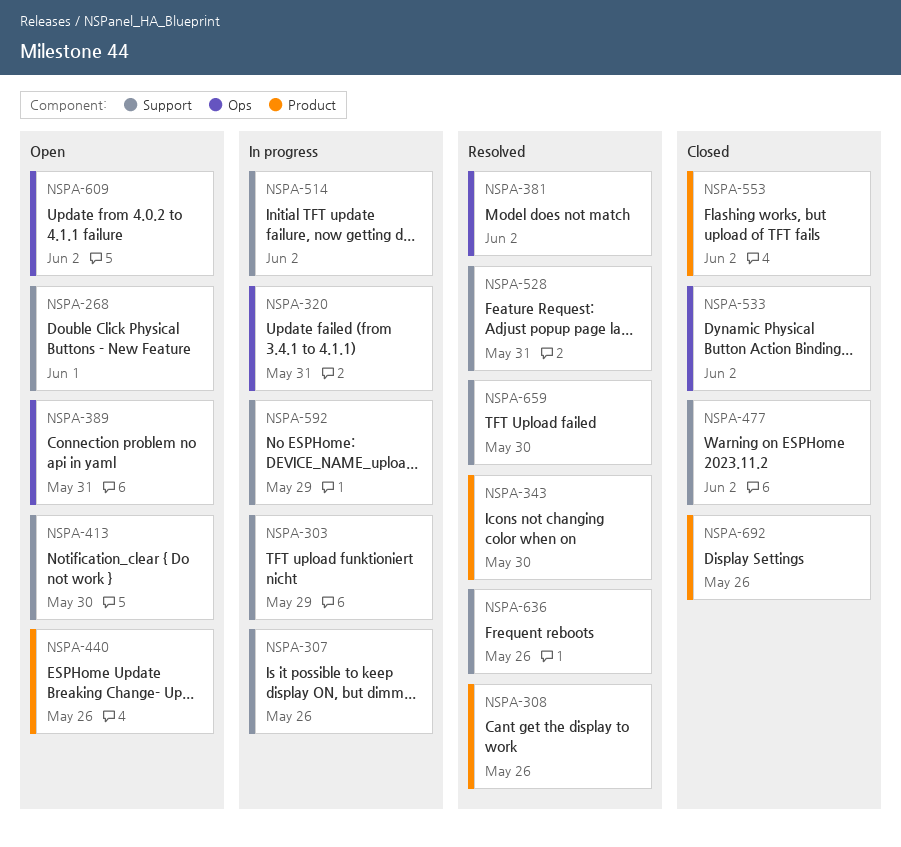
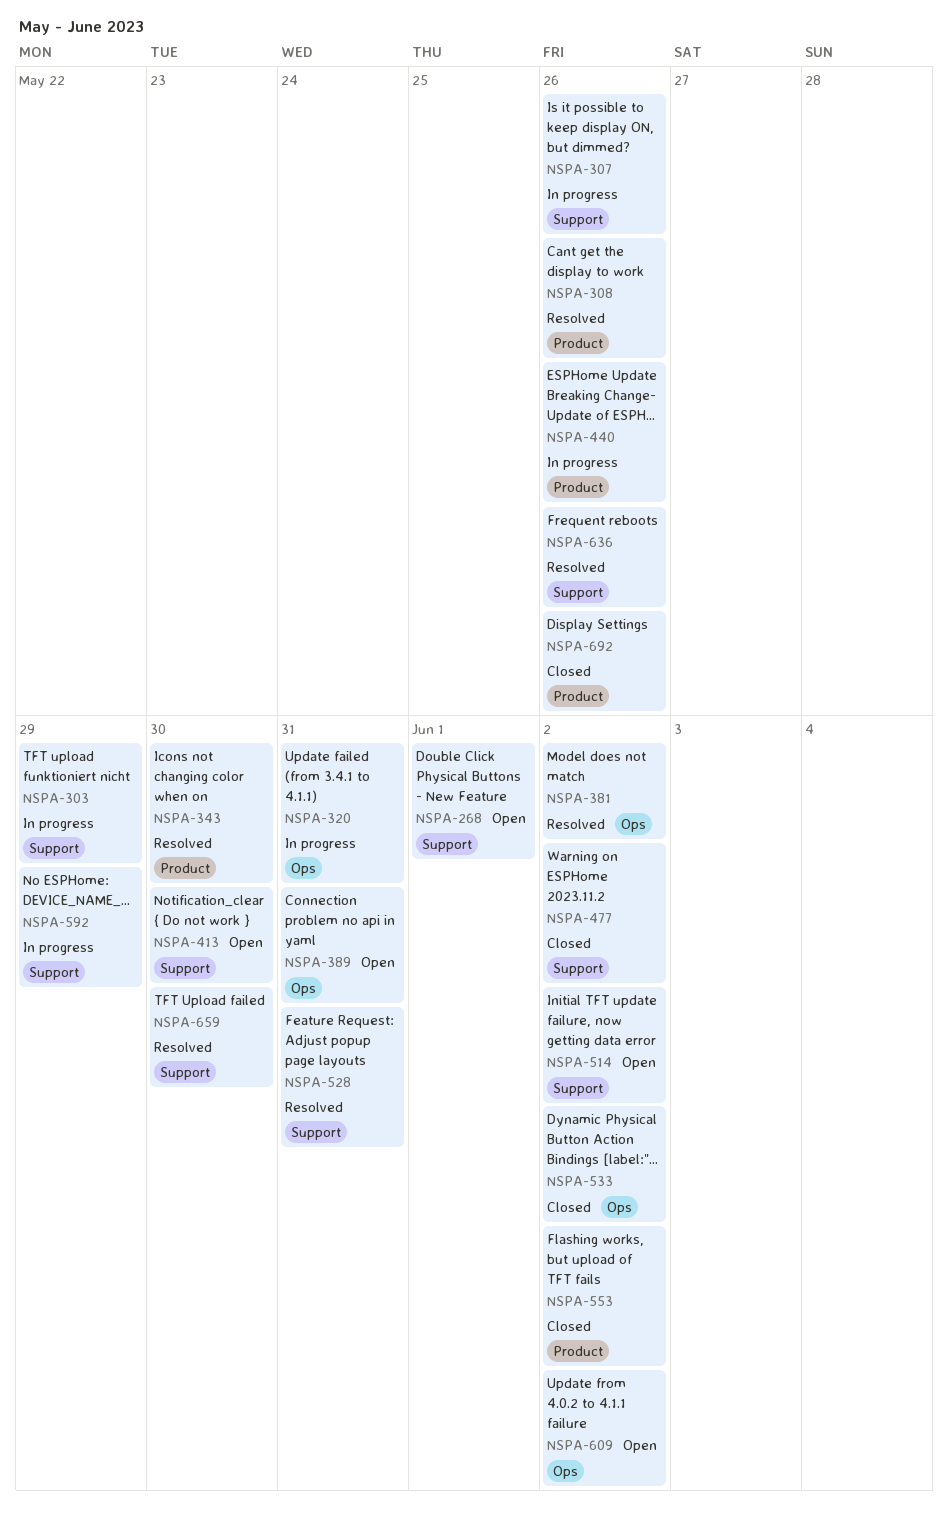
NSPA-440, status: Open -> In progress
NSPA-514, status: In progress -> Open

